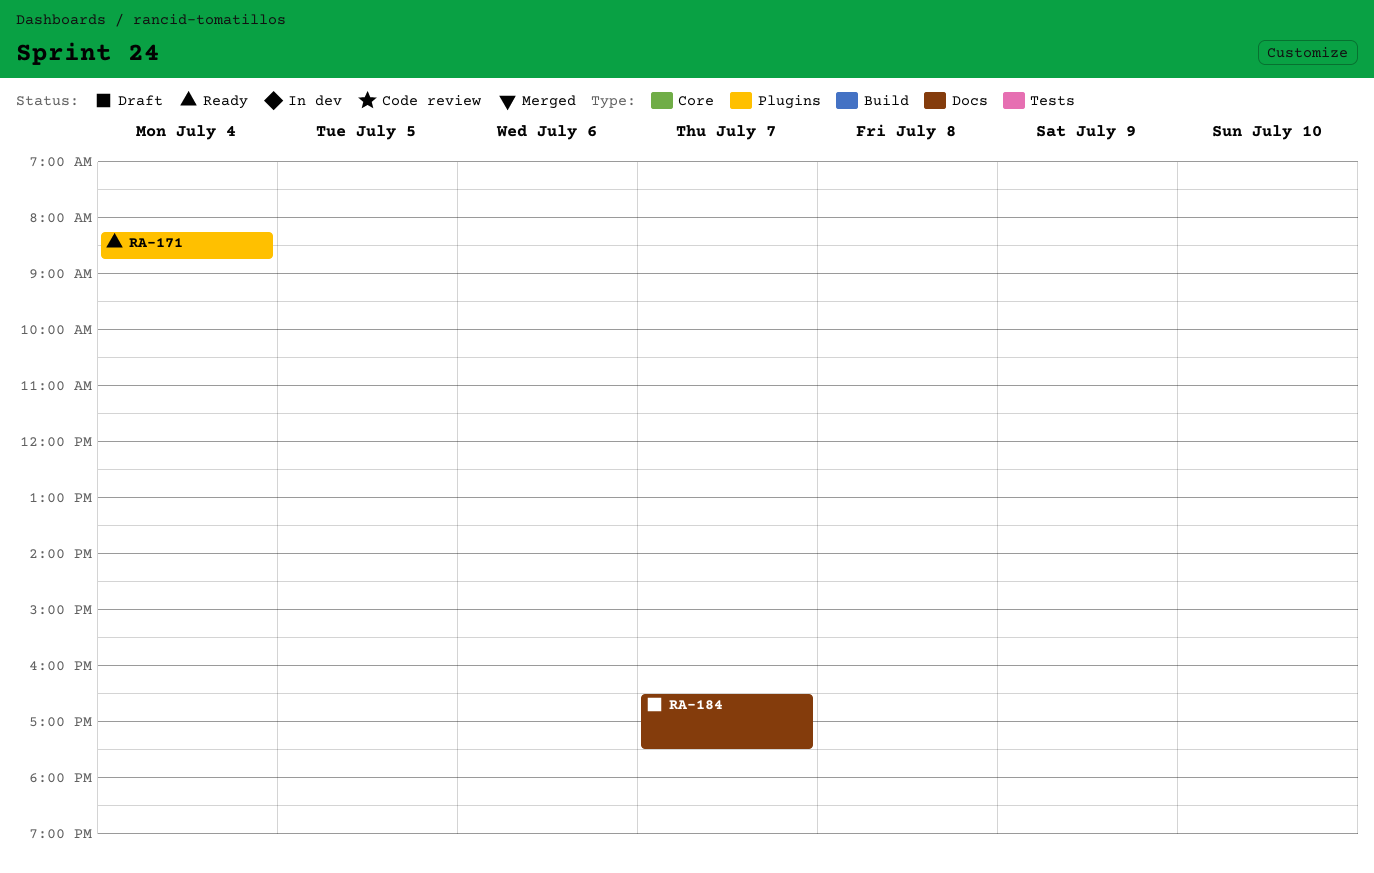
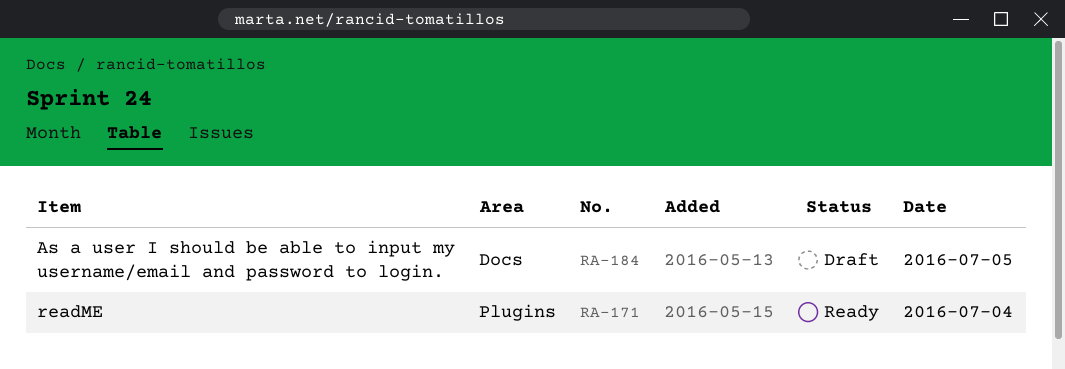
RA-184, day: Jul 7 -> Jul 5

